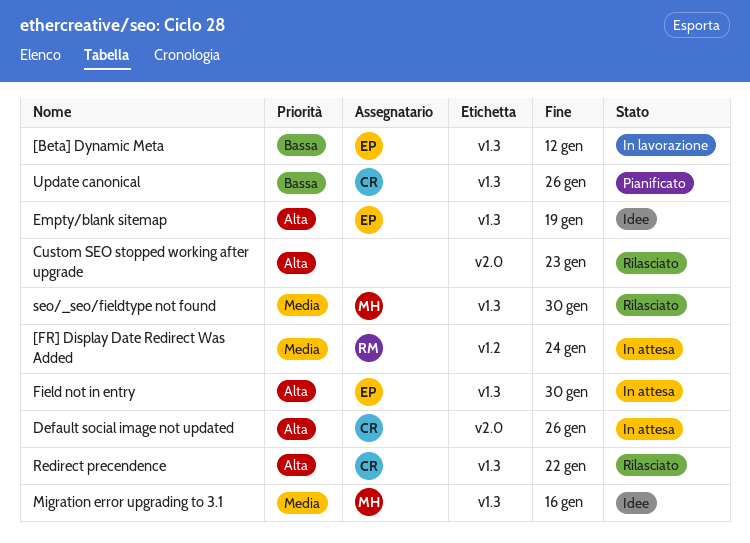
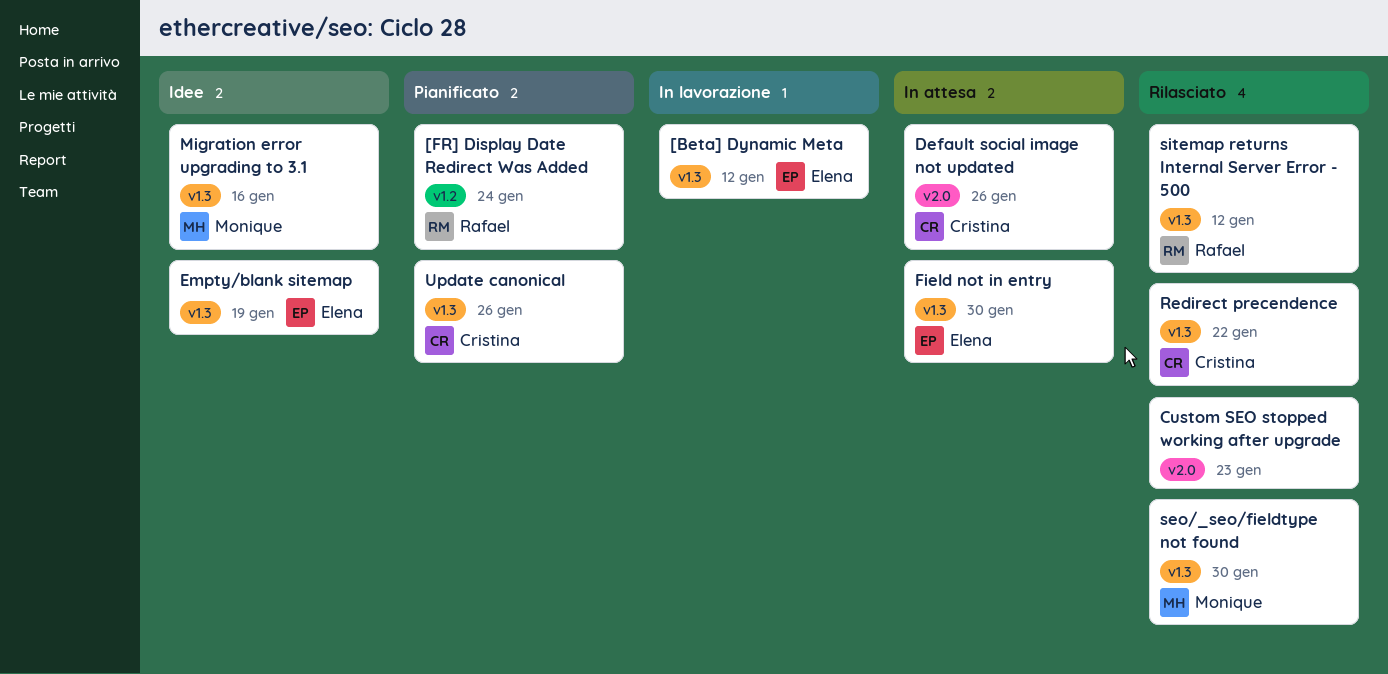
[FR] Display Date Redirect Was Added, status: In attesa -> Pianificato
sitemap returns Internal Server Error - 500: none -> present

